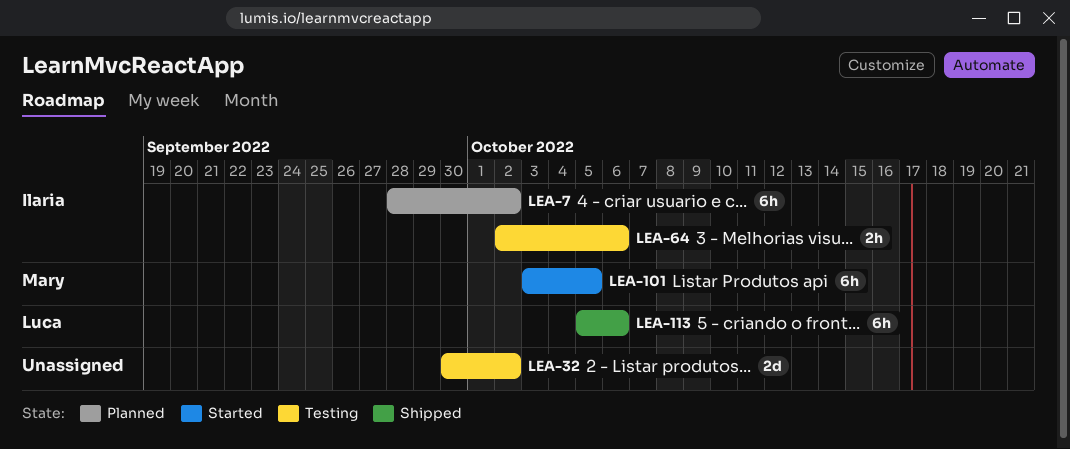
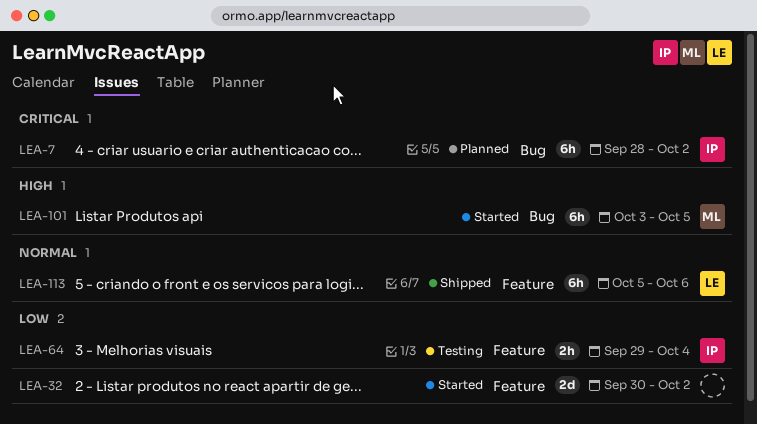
LEA-32, status: Testing -> Started
LEA-64, start: Oct 2 -> Sep 29
LEA-64, due: Oct 6 -> Oct 4

